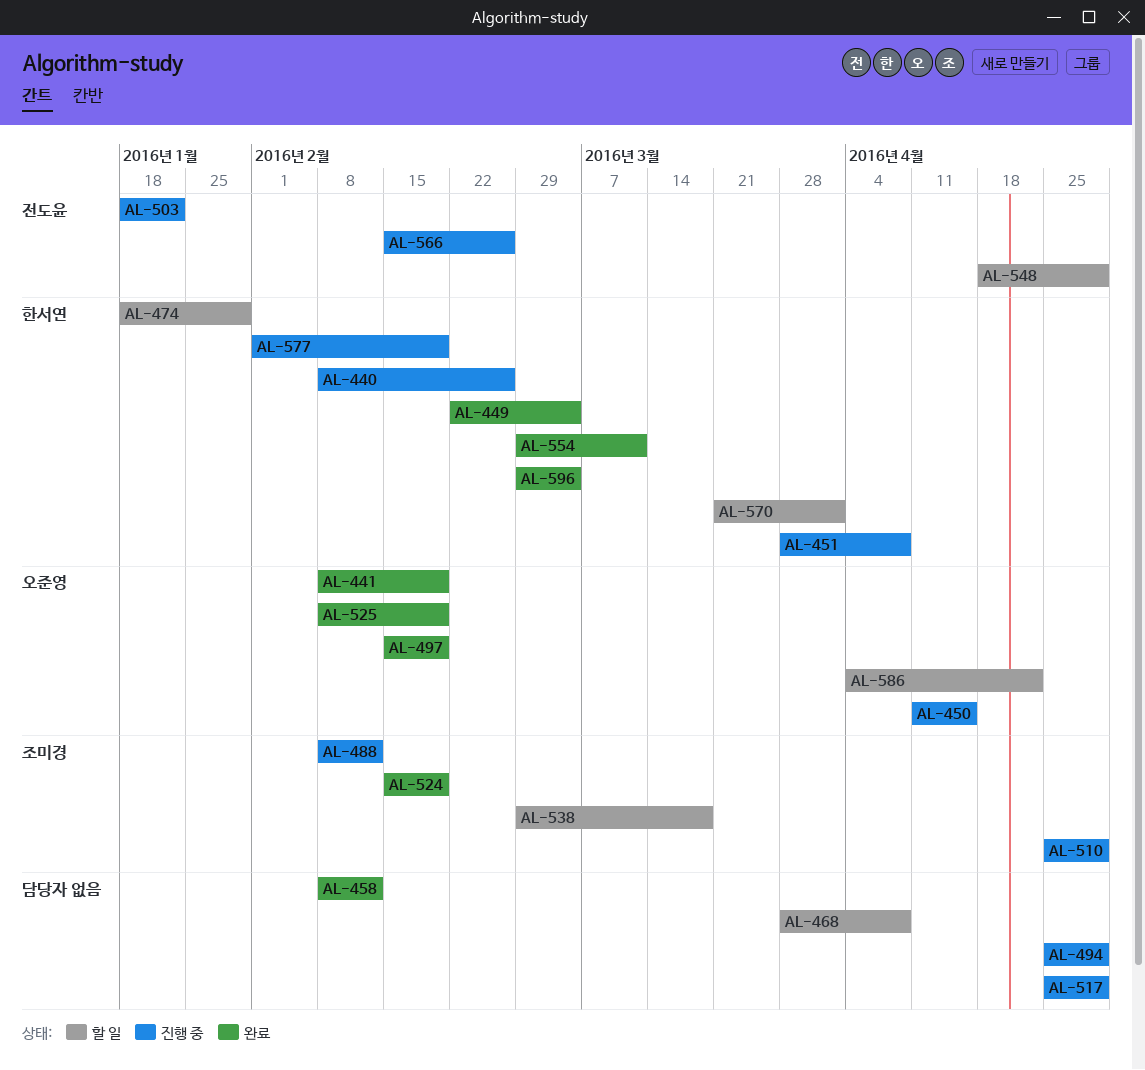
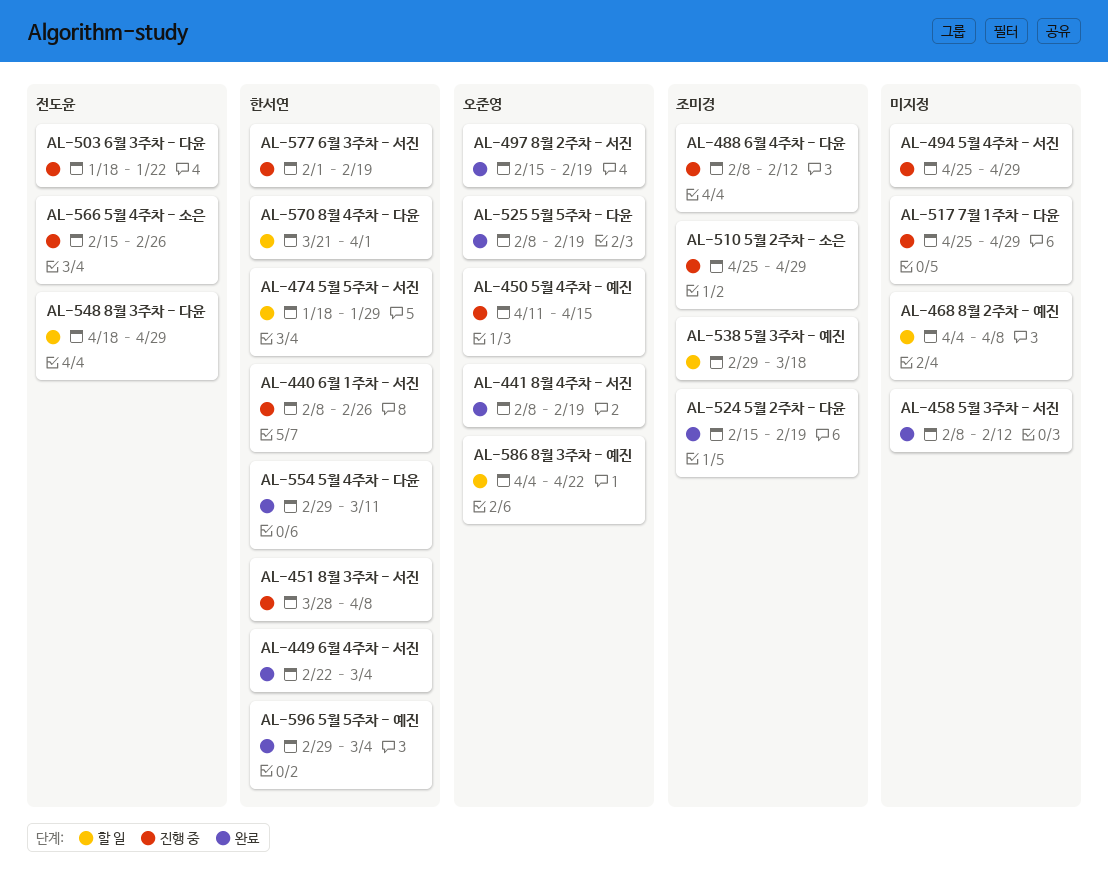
AL-468, start: Mar 28 -> Apr 4

